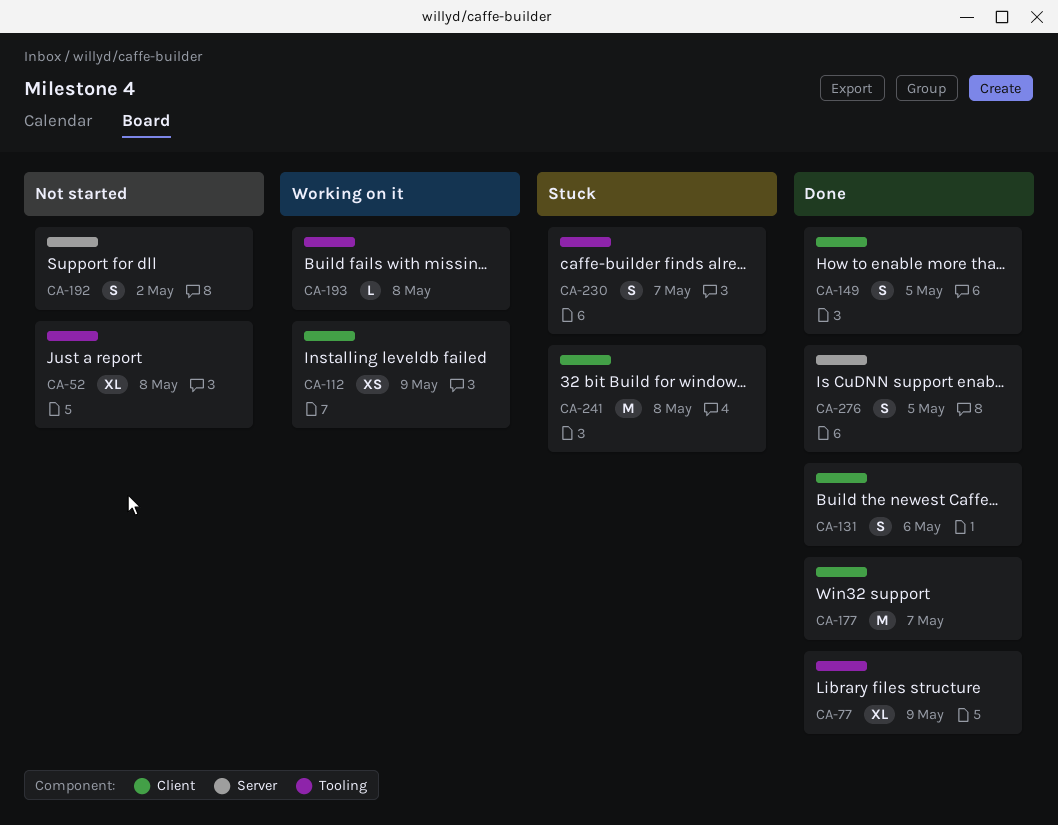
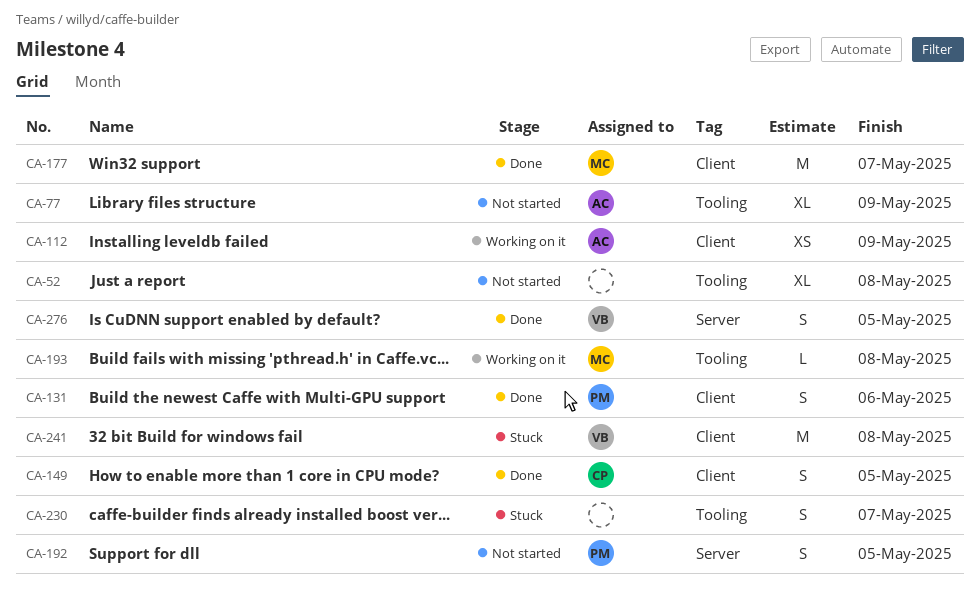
CA-77, status: Done -> Not started
CA-192, due: May 2 -> May 5

